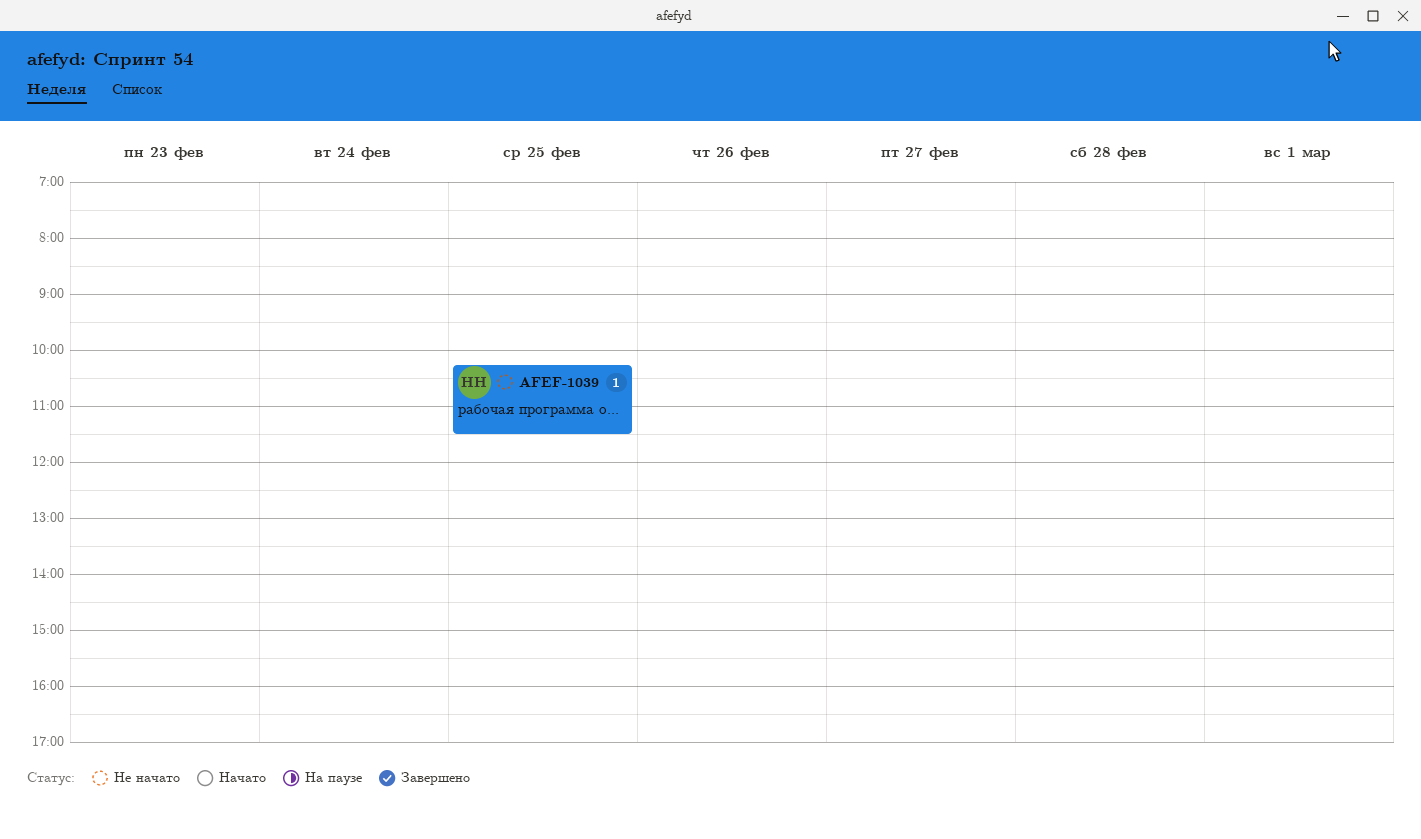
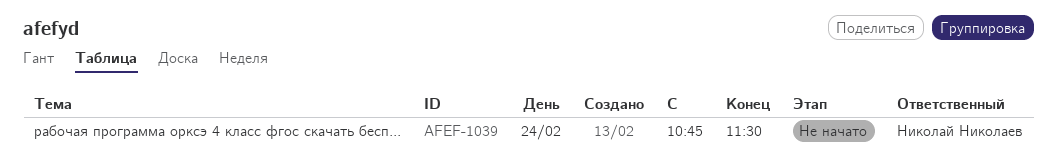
AFEF-1039, day: Feb 25 -> Feb 24
AFEF-1039, begins: 10:15 -> 10:45

